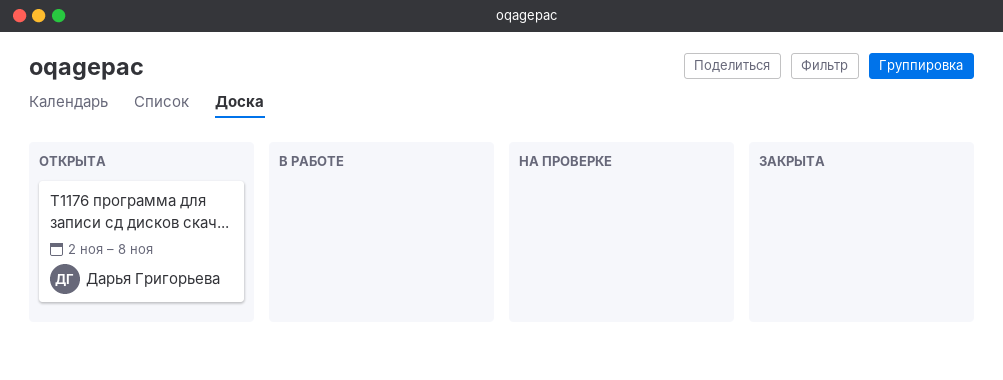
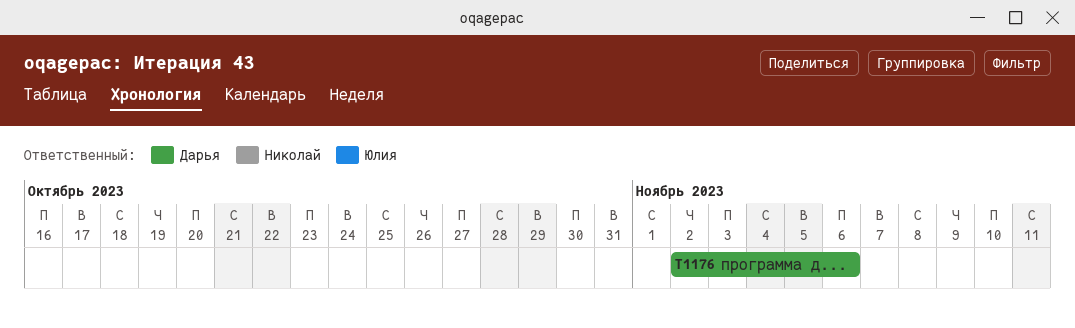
T1176, due: Nov 8 -> Nov 6

